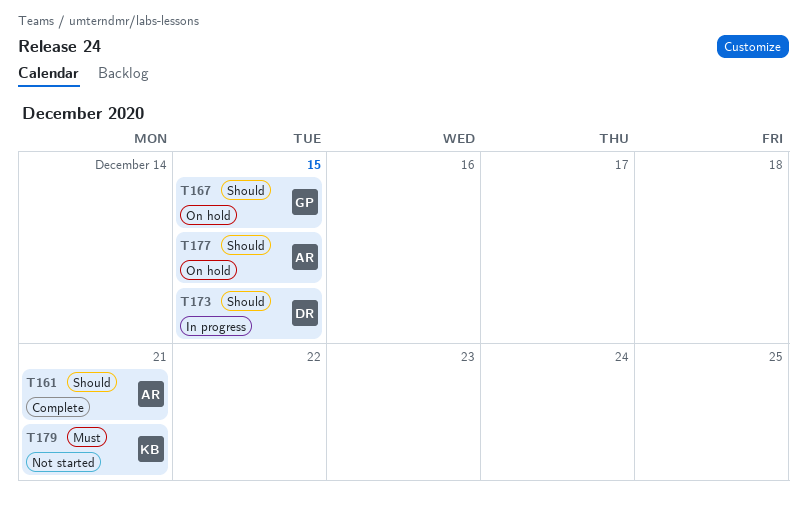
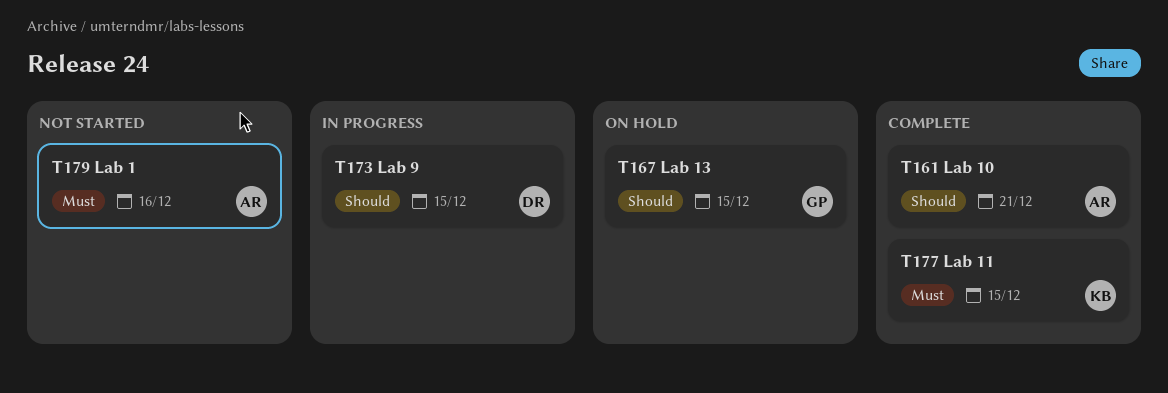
T177, status: On hold -> Complete
T177, owner: AR -> KB
T177, priority: Should -> Must
T179, owner: KB -> AR
T179, due: Dec 21 -> Dec 16

